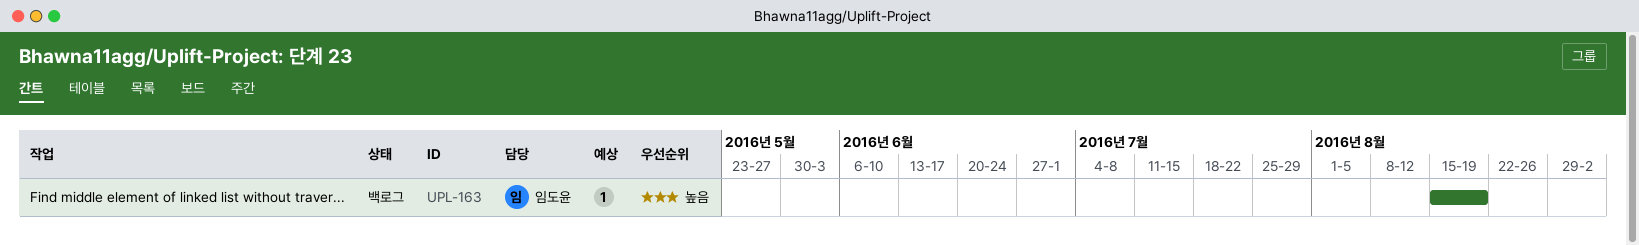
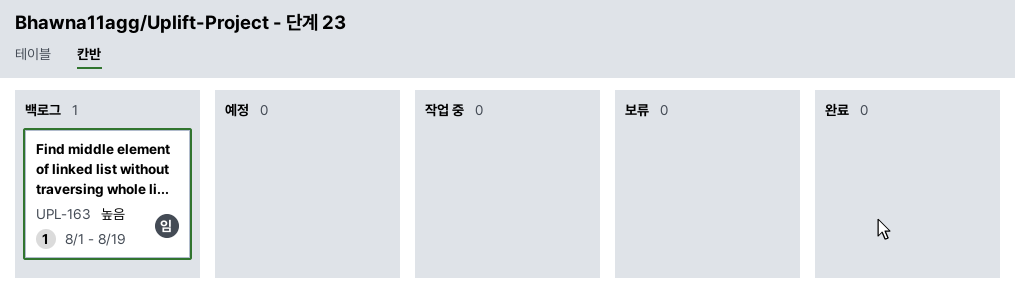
UPL-163, start: Aug 15 -> Aug 1

